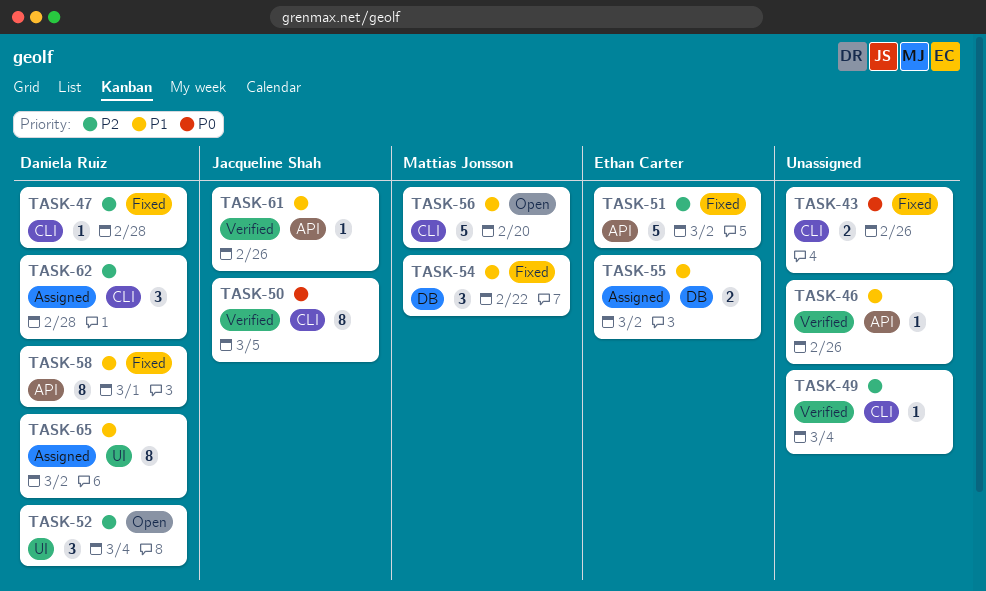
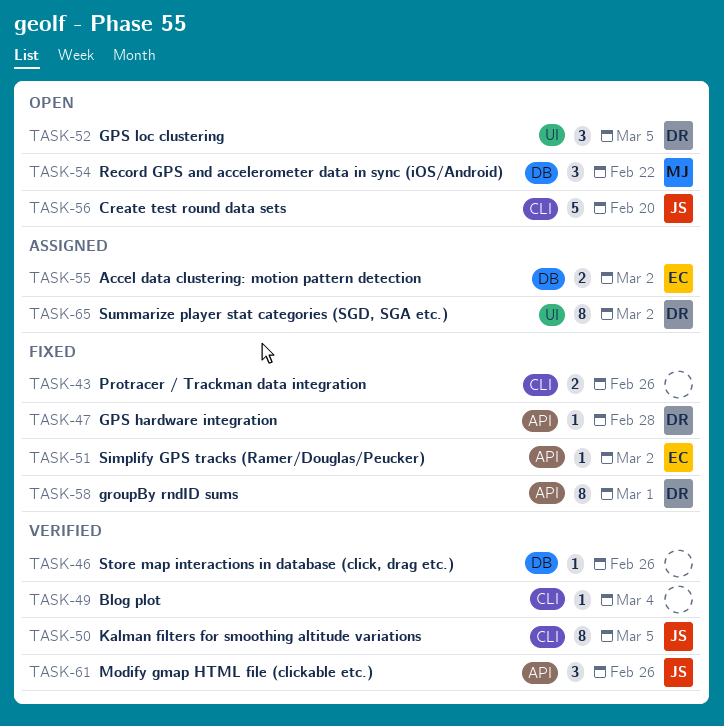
TASK-46, label: API -> DB
TASK-47, label: CLI -> API
TASK-51, estimate: 5 -> 1
TASK-52, due: Mar 4 -> Mar 5
TASK-54, status: Fixed -> Open
TASK-56, owner: Mattias Jonsson -> Jacqueline Shah
TASK-61, estimate: 1 -> 3
TASK-62: present -> none

